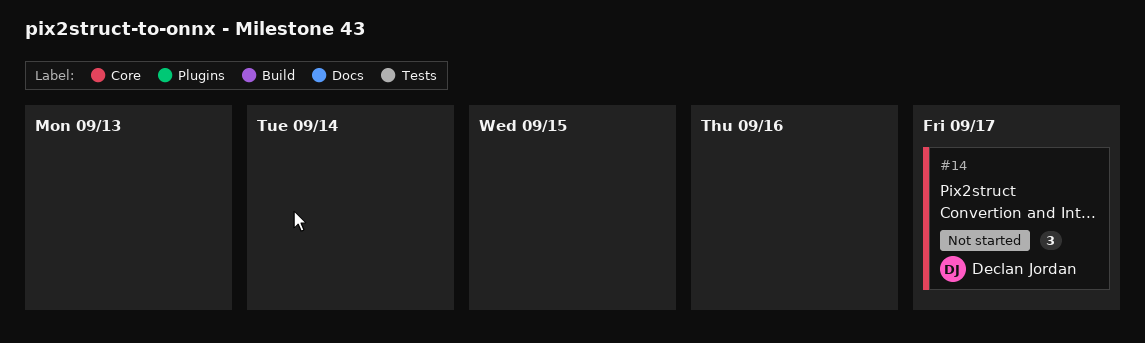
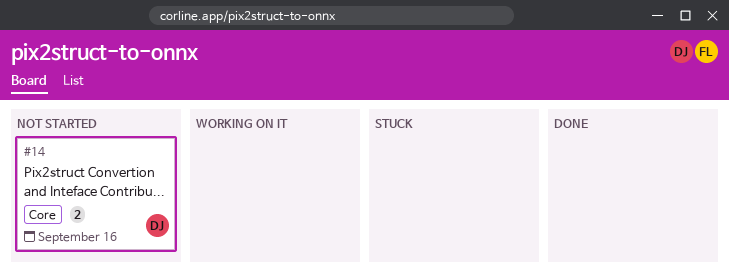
#14, estimate: 3 -> 2
#14, due: Sep 17 -> Sep 16

